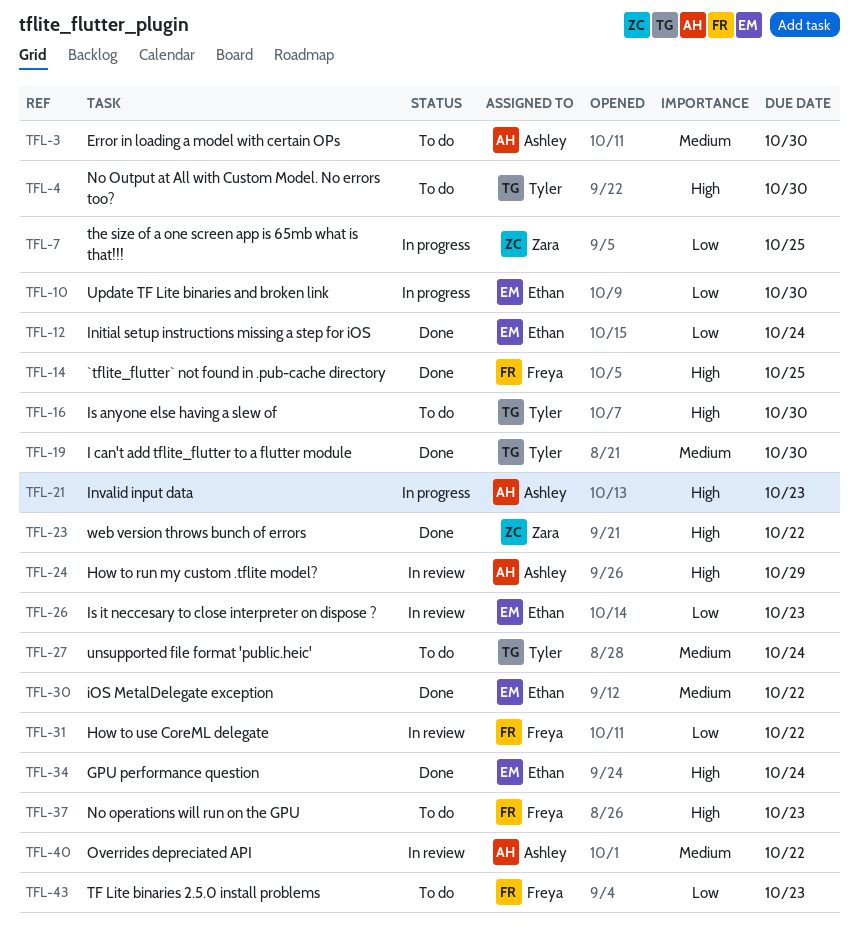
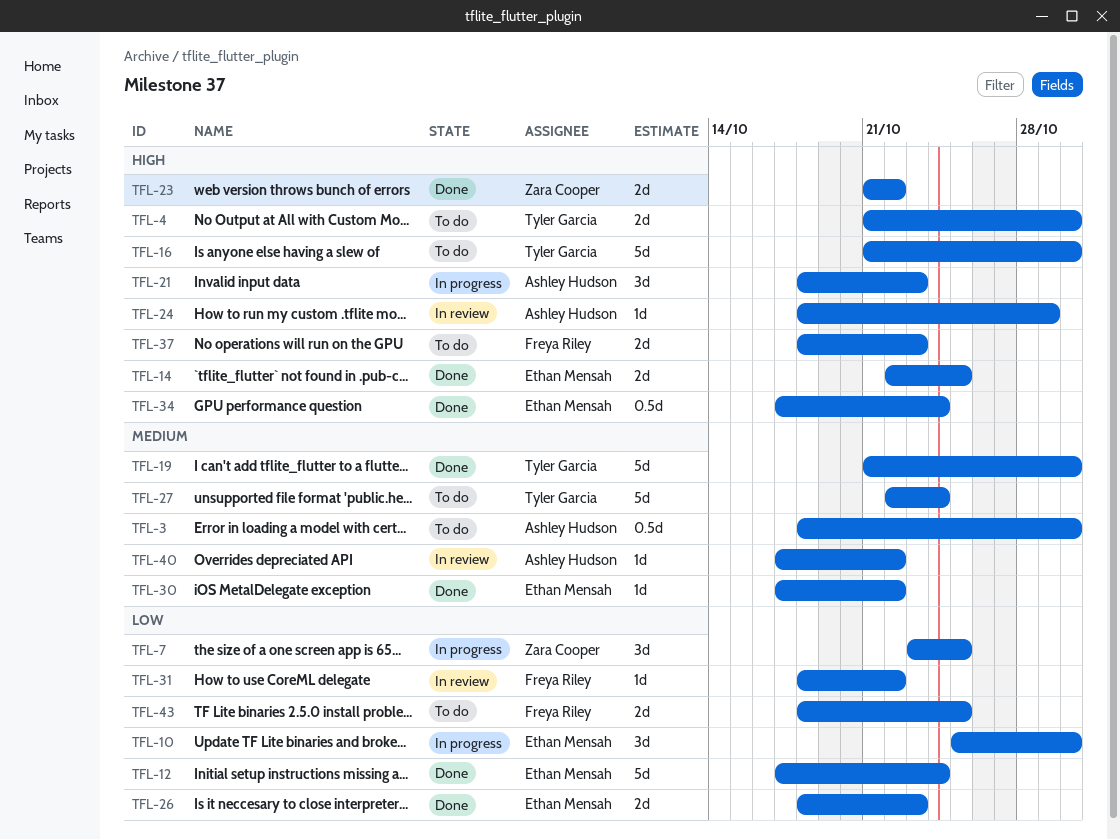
TFL-14, owner: Freya Riley -> Ethan Mensah
TFL-26, status: In review -> Done
TFL-43, due: Oct 23 -> Oct 25

